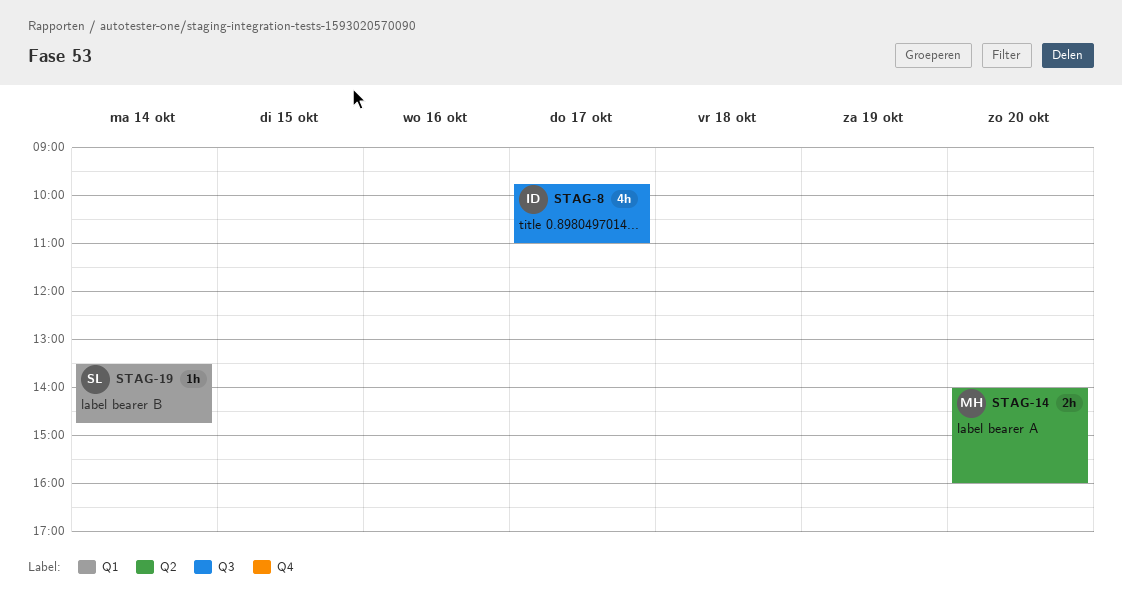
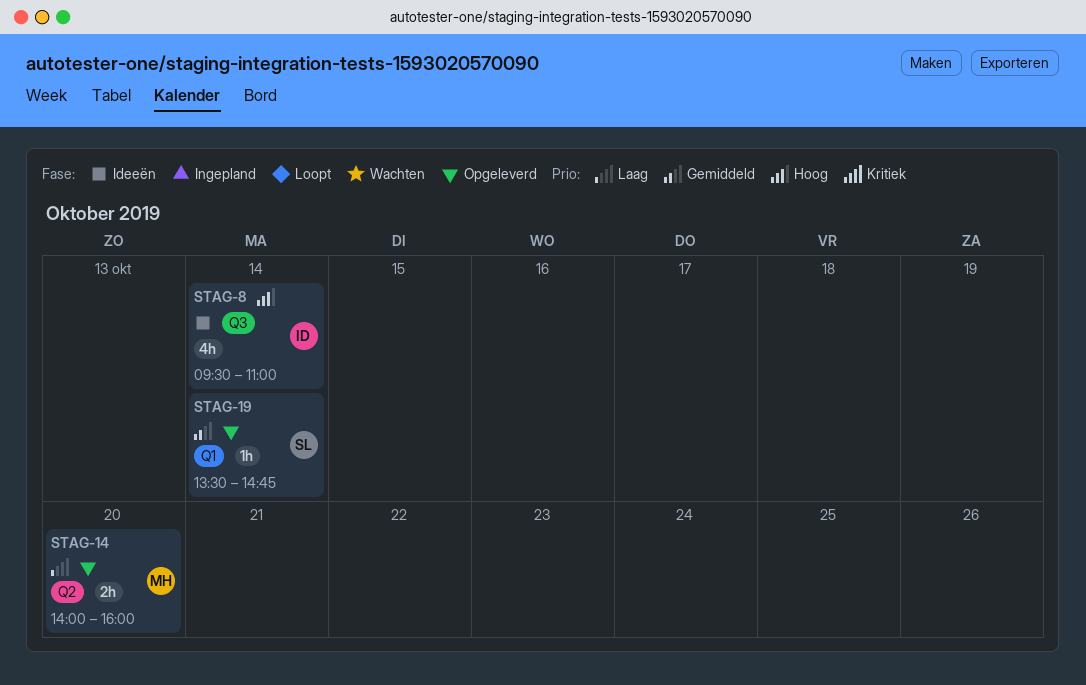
STAG-8, day: Oct 17 -> Oct 14
STAG-8, begins: 09:45 -> 09:30

